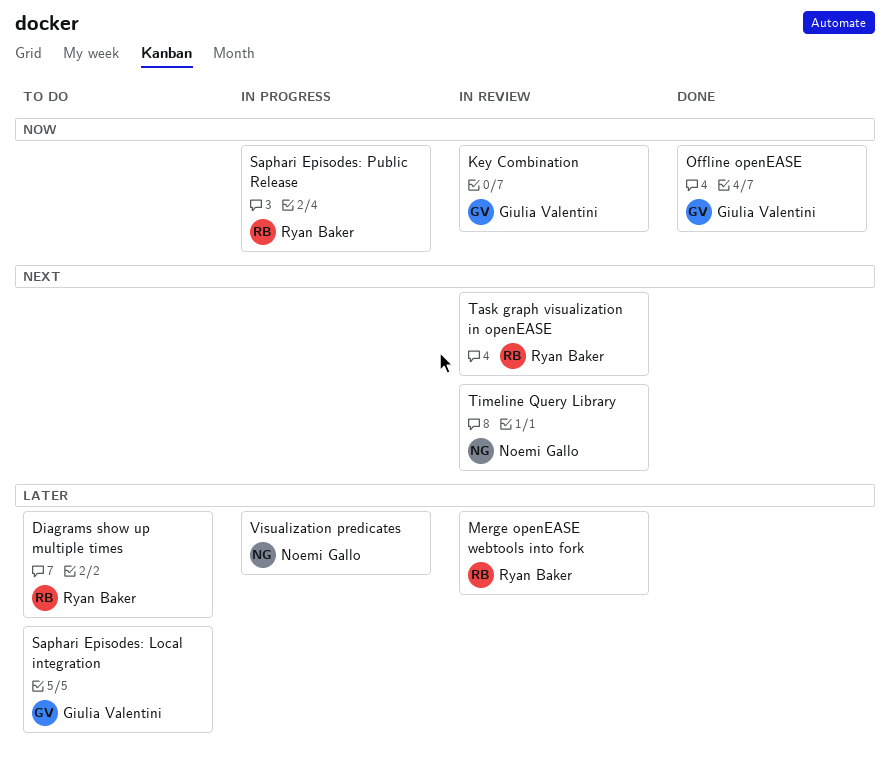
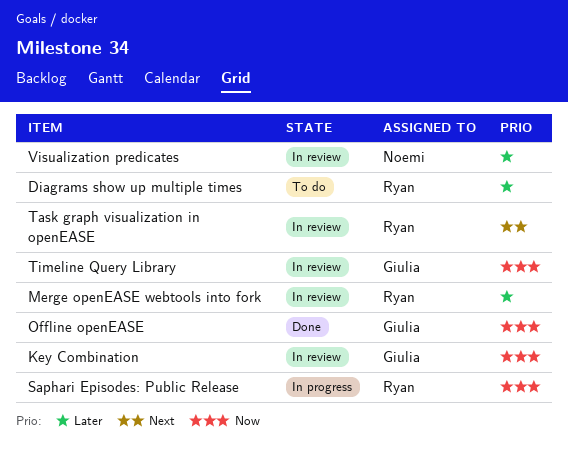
Saphari Episodes: Local integration: present -> none
Timeline Query Library, owner: Noemi Gallo -> Giulia Valentini
Timeline Query Library, priority: Next -> Now
Visualization predicates, status: In progress -> In review

